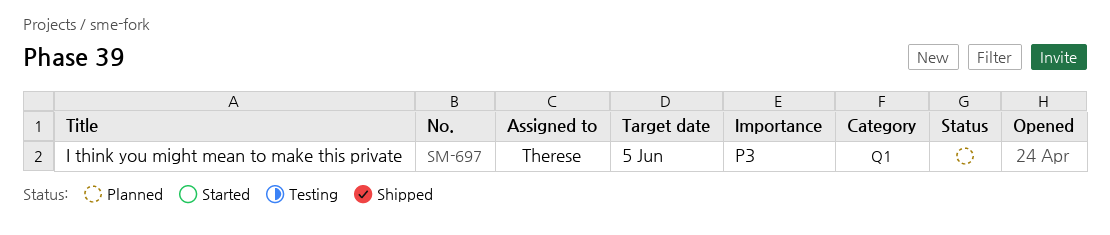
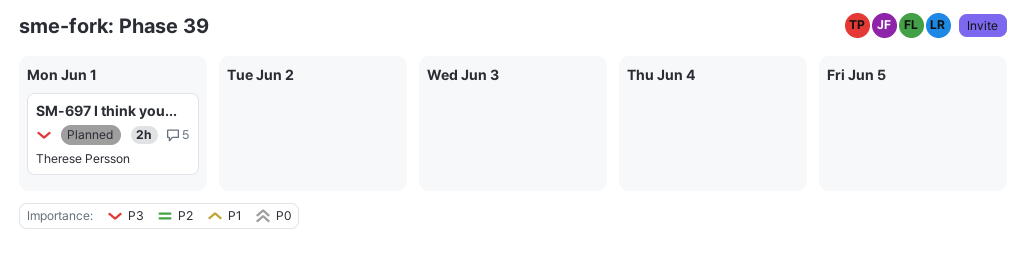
SM-697, due: Jun 5 -> Jun 1

